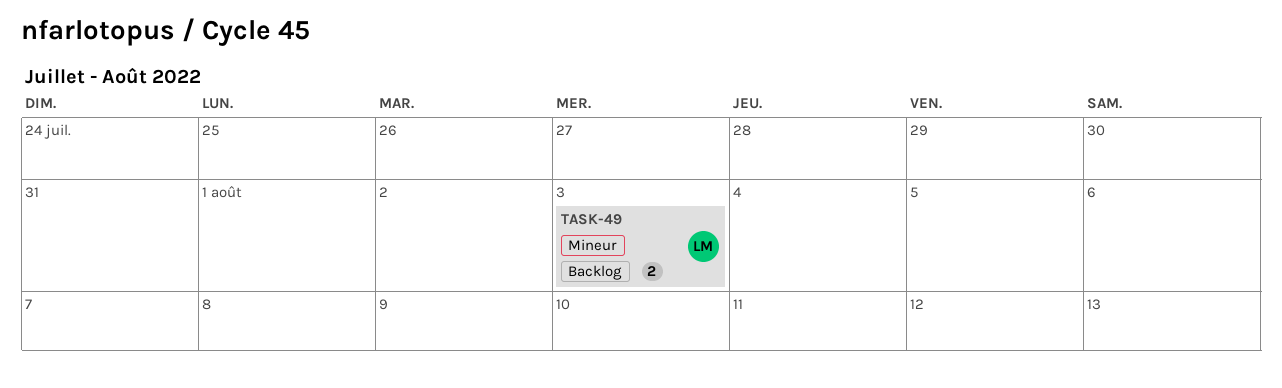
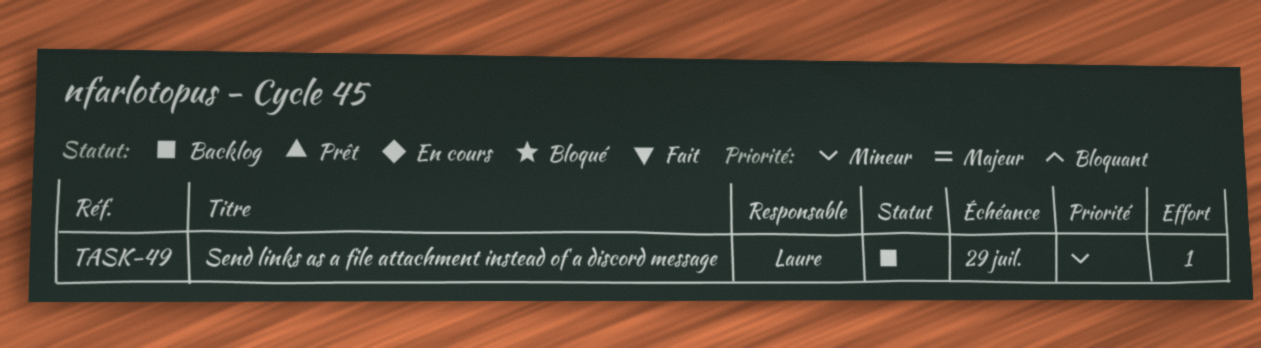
TASK-49, estimate: 2 -> 1
TASK-49, due: Aug 3 -> Jul 29

